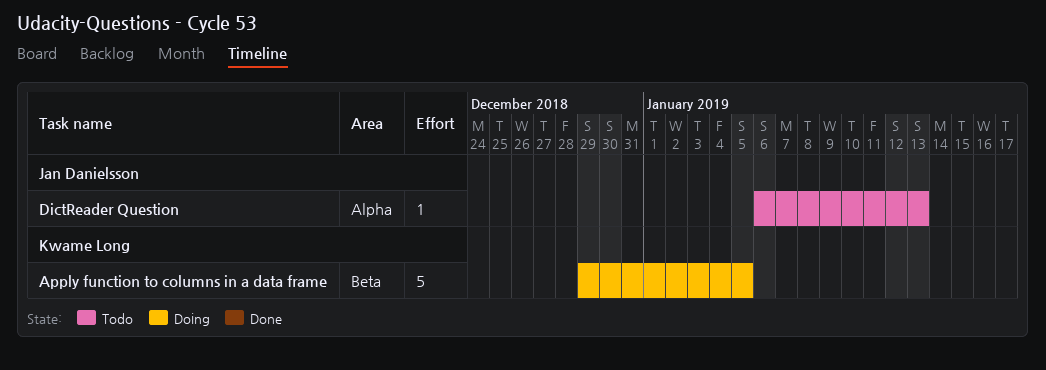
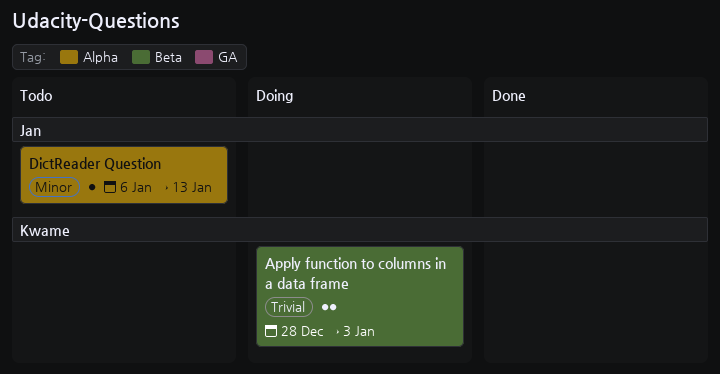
Apply function to columns in a data frame, estimate: 5 -> 2
Apply function to columns in a data frame, start: Dec 29 -> Dec 28
Apply function to columns in a data frame, due: Jan 5 -> Jan 3

